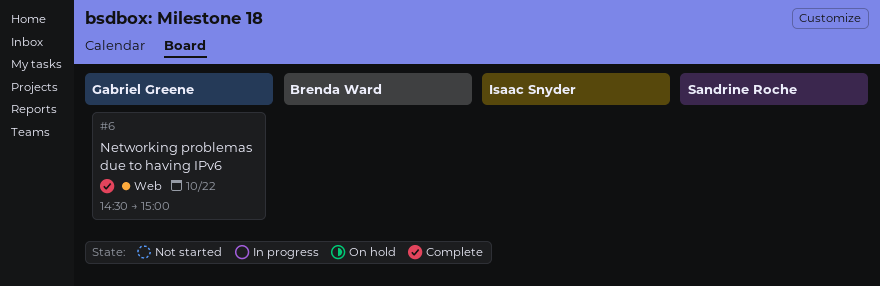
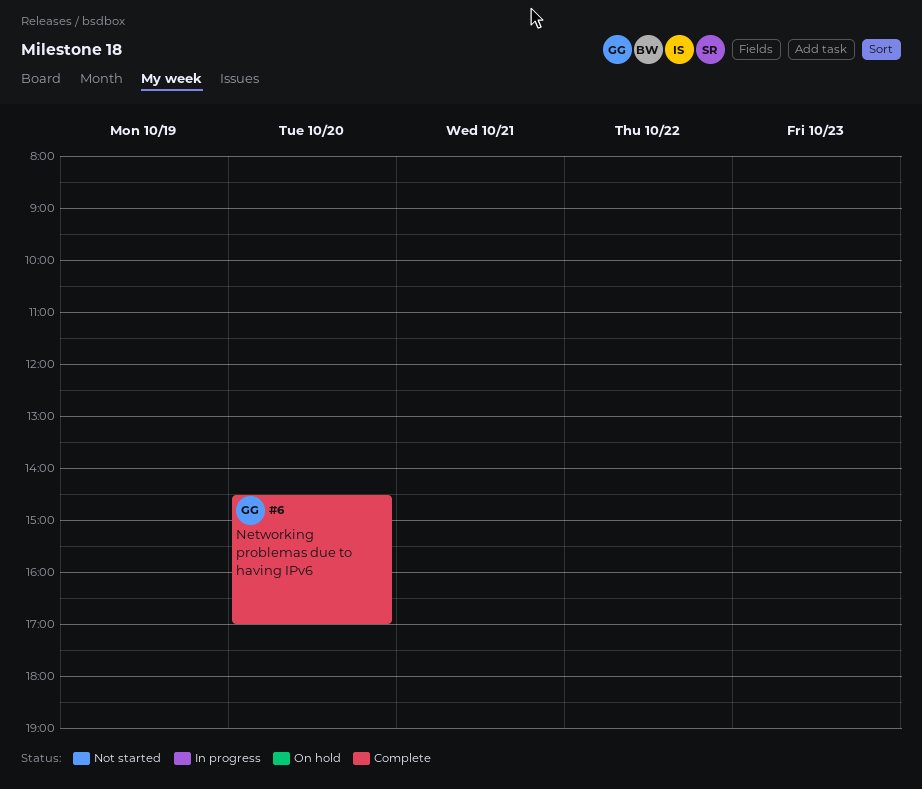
#6, day: Oct 22 -> Oct 20
#6, ends: 15:00 -> 17:00

